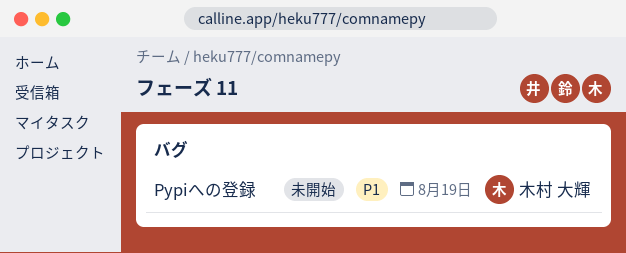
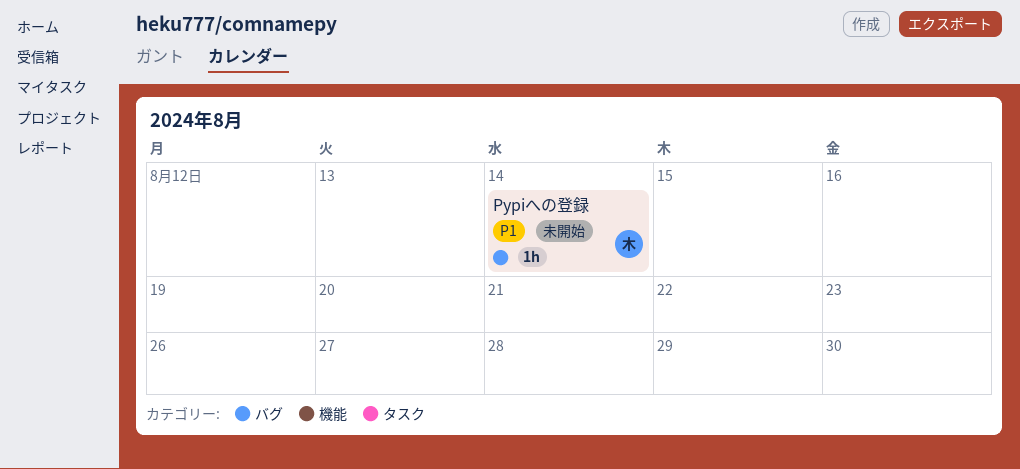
Pypiへの登録, due: Aug 19 -> Aug 14

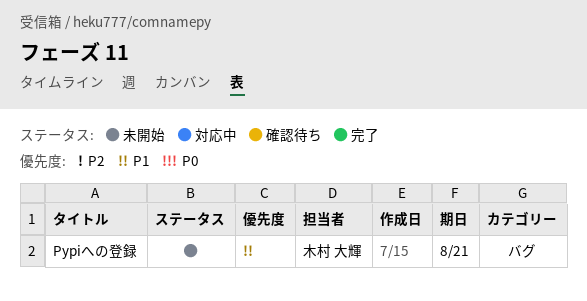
Pypiへの登録, due: Aug 14 -> Aug 21

